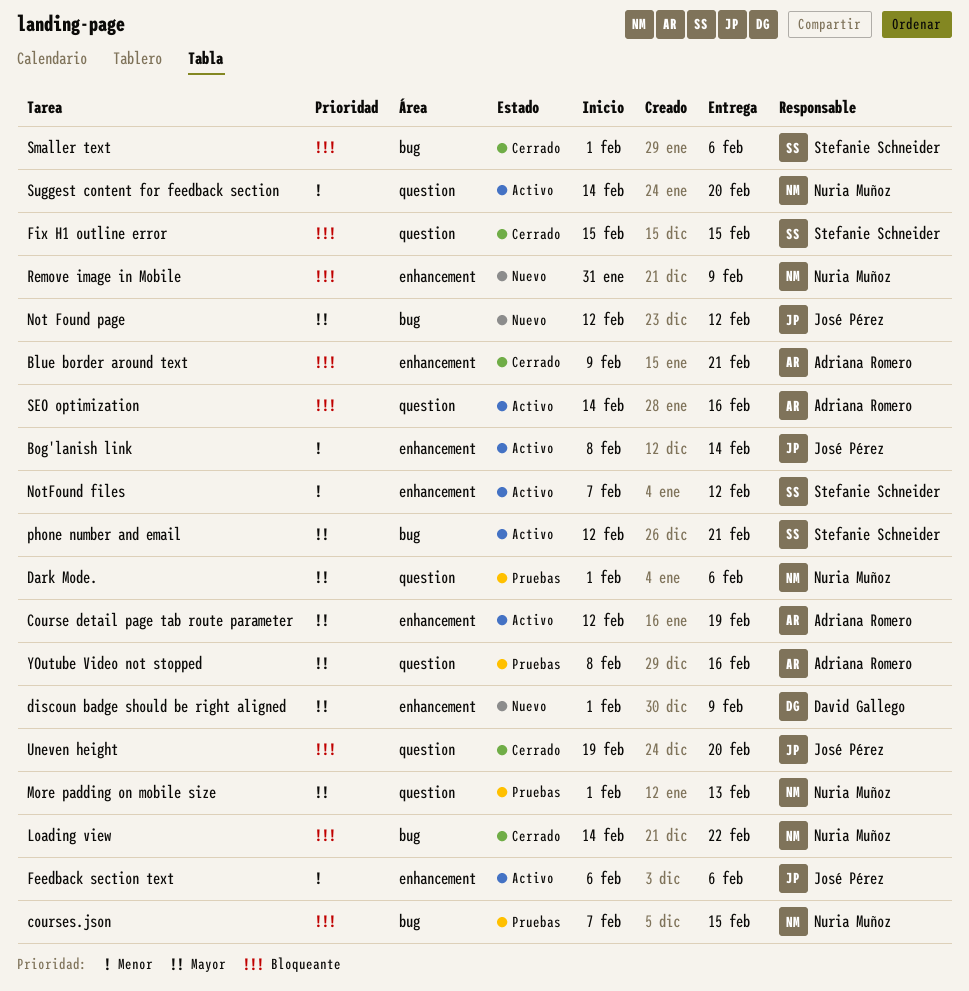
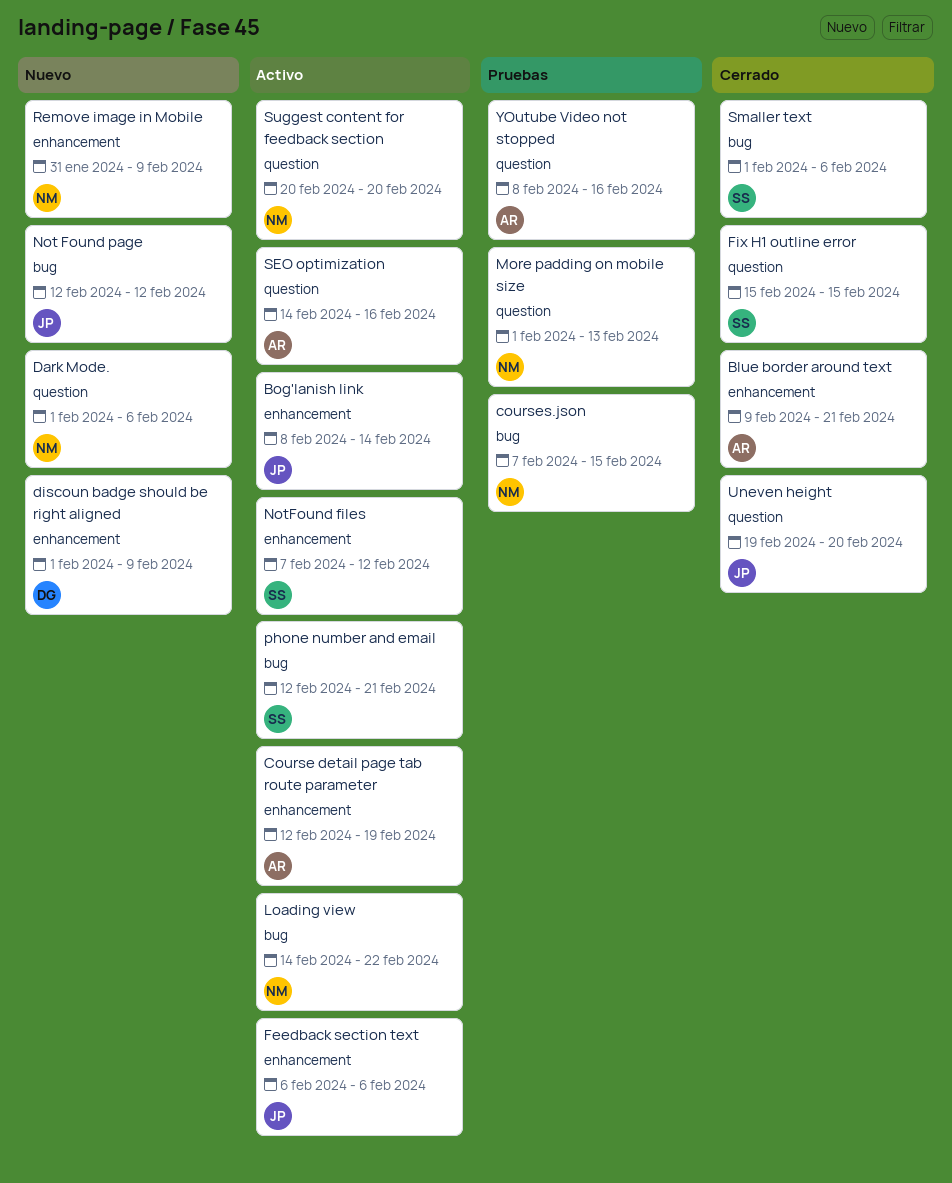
Dark Mode., status: Pruebas -> Nuevo
Loading view, status: Cerrado -> Activo
Suggest content for feedback section, start: Feb 14 -> Feb 20

